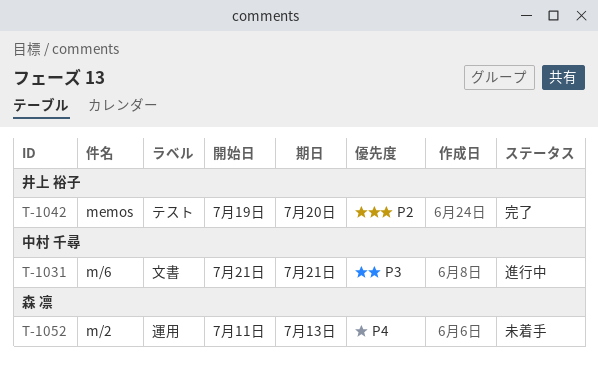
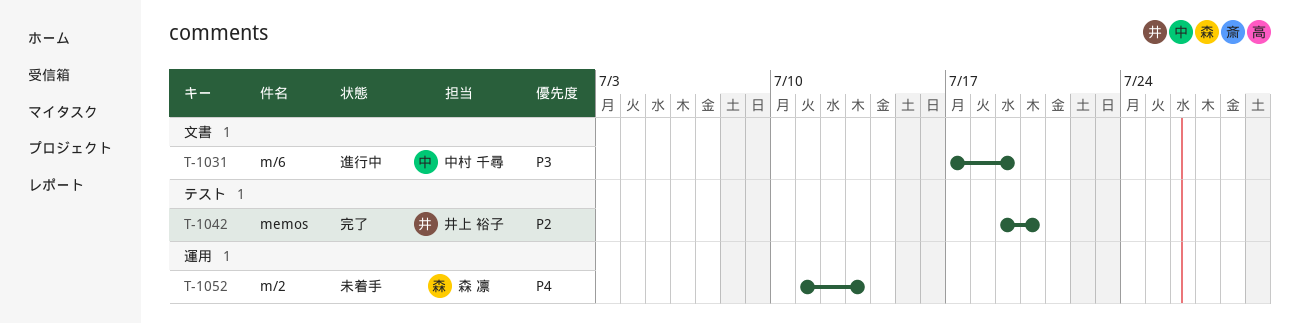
T-1031, start: Jul 21 -> Jul 17
T-1031, due: Jul 21 -> Jul 19

